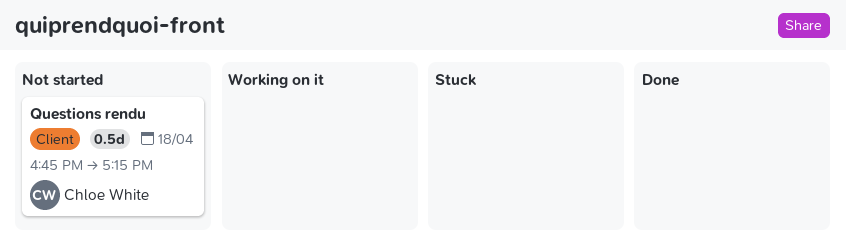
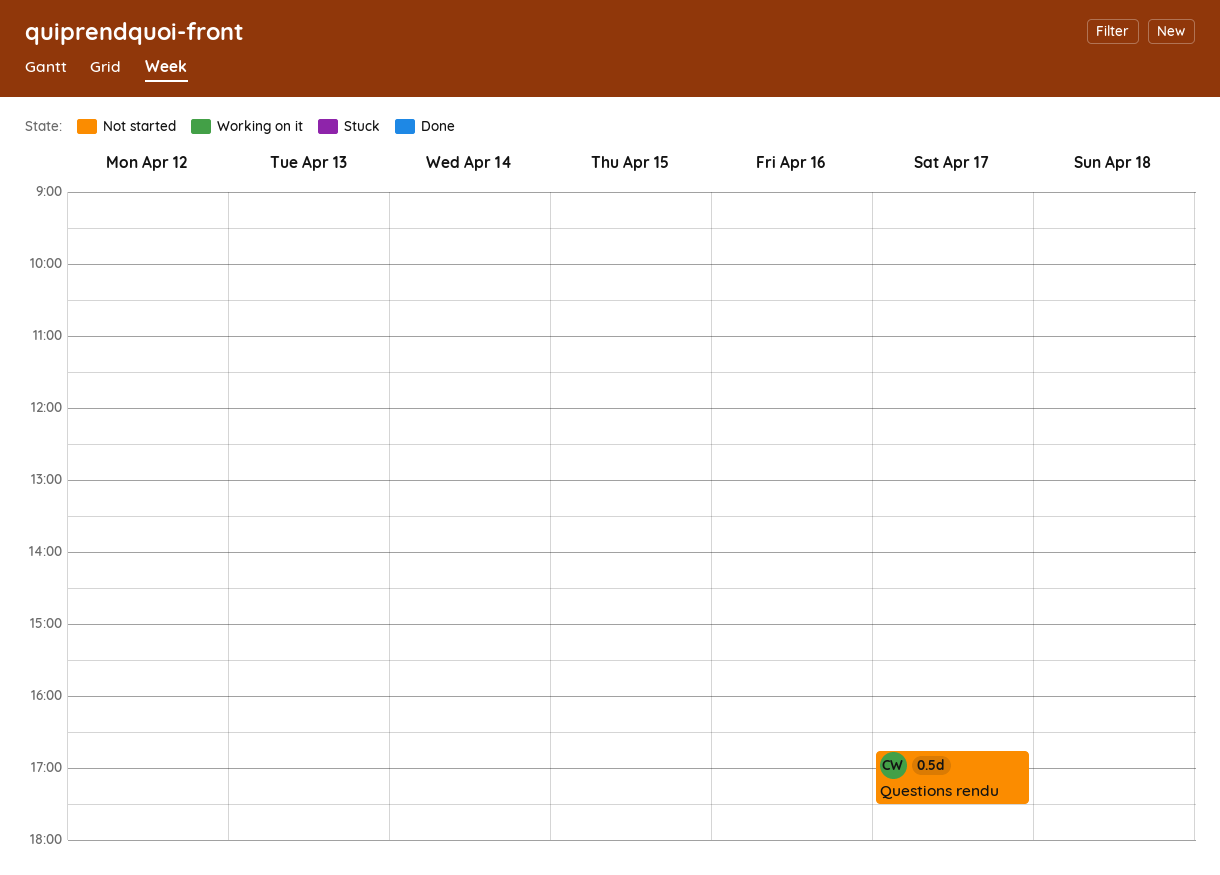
Questions rendu, day: Apr 18 -> Apr 17
Questions rendu, ends: 17:15 -> 17:30

